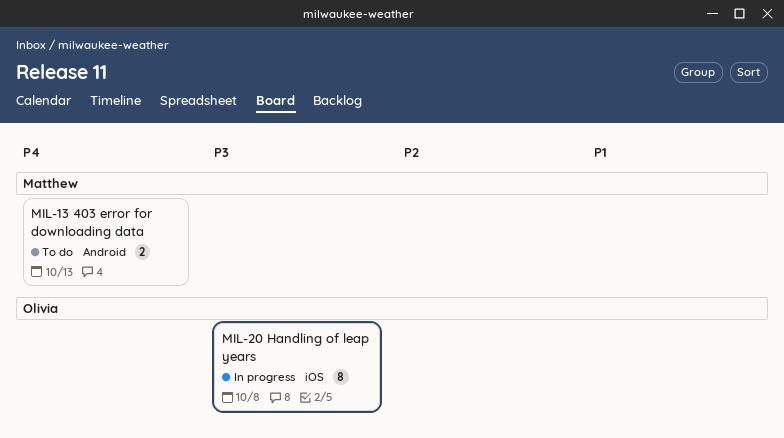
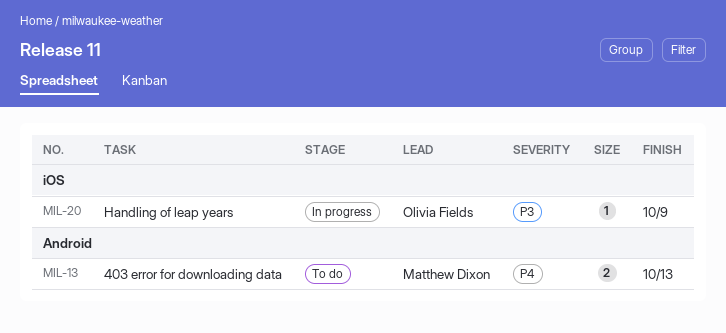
MIL-20, estimate: 8 -> 1
MIL-20, due: Oct 8 -> Oct 9

